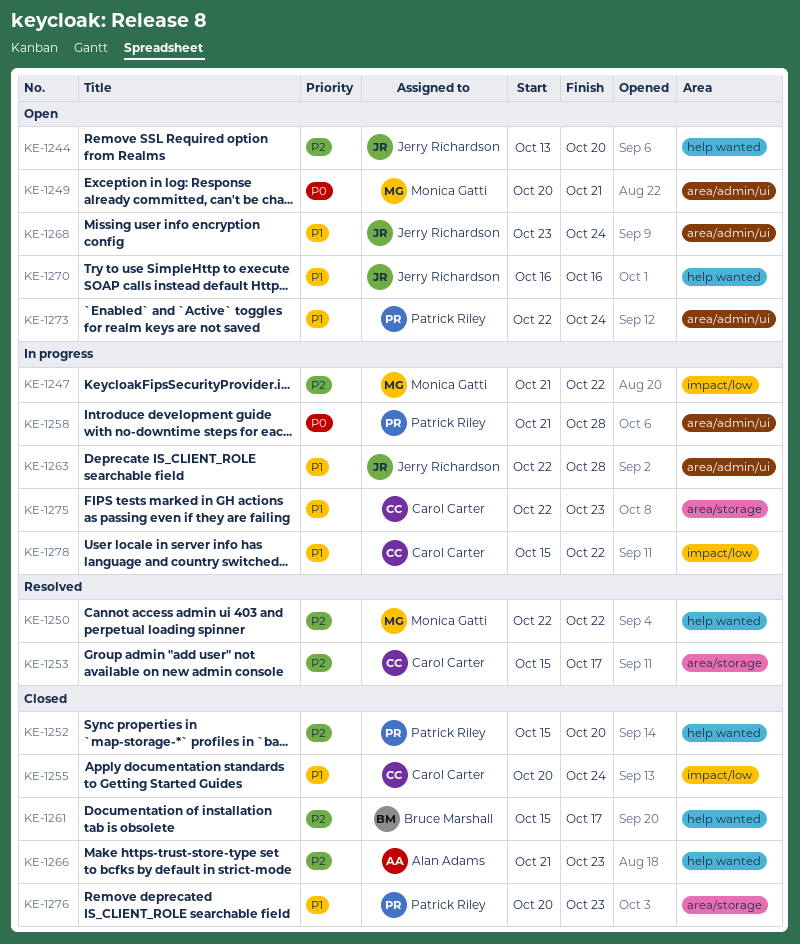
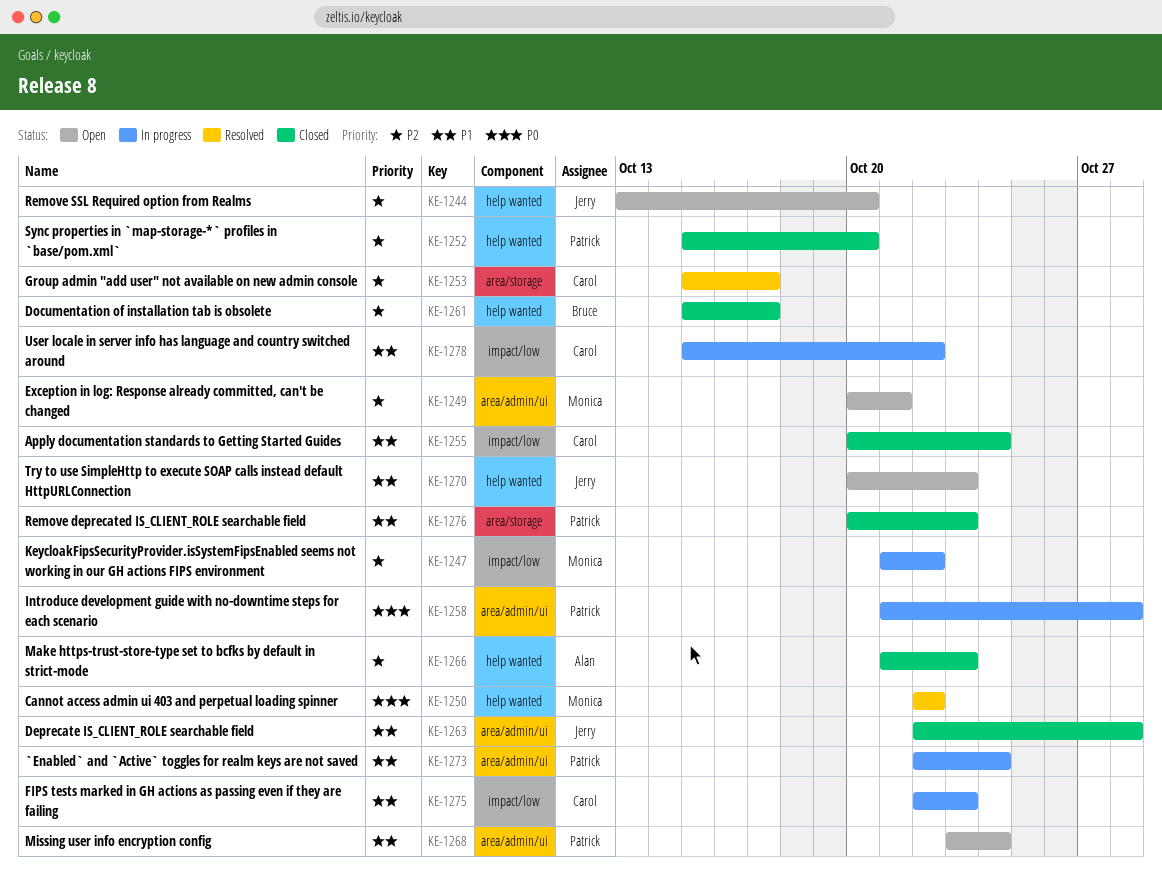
KE-1249, priority: P0 -> P2
KE-1250, priority: P2 -> P0
KE-1263, status: In progress -> Closed
KE-1268, owner: Jerry Richardson -> Patrick Riley
KE-1270, start: Oct 16 -> Oct 20
KE-1270, due: Oct 16 -> Oct 23
KE-1273, status: Open -> In progress
KE-1275, label: area/storage -> impact/low

